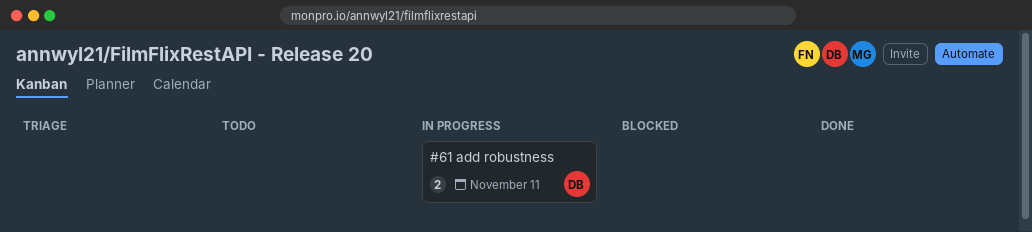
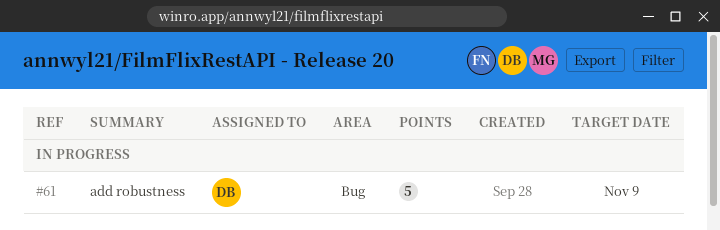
#61, estimate: 2 -> 5
#61, due: Nov 11 -> Nov 9

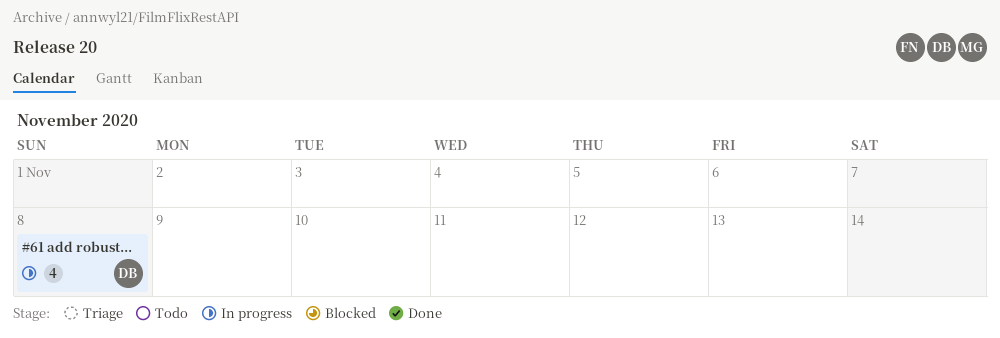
#61, estimate: 5 -> 4
#61, due: Nov 9 -> Nov 8

